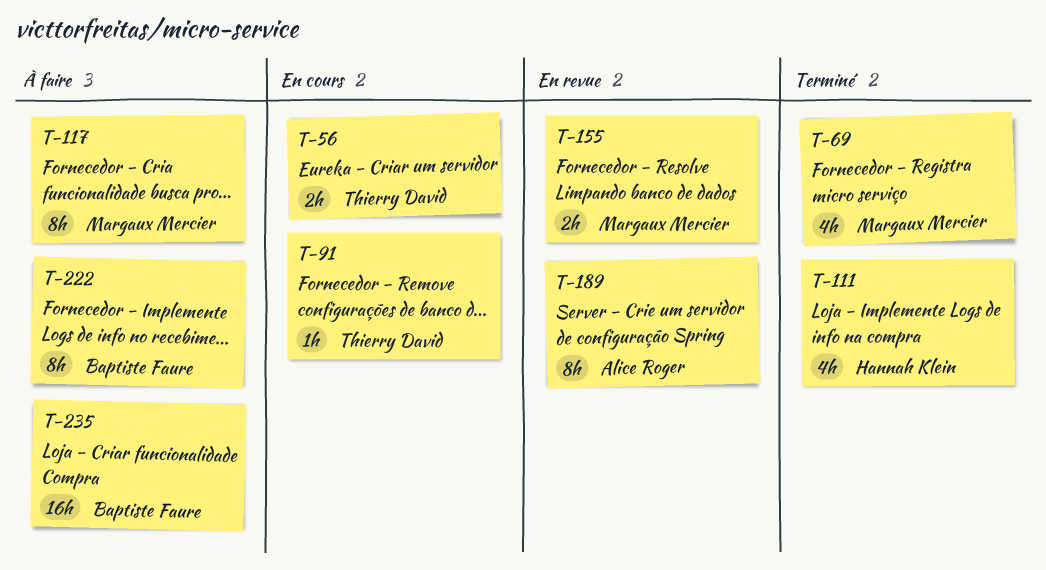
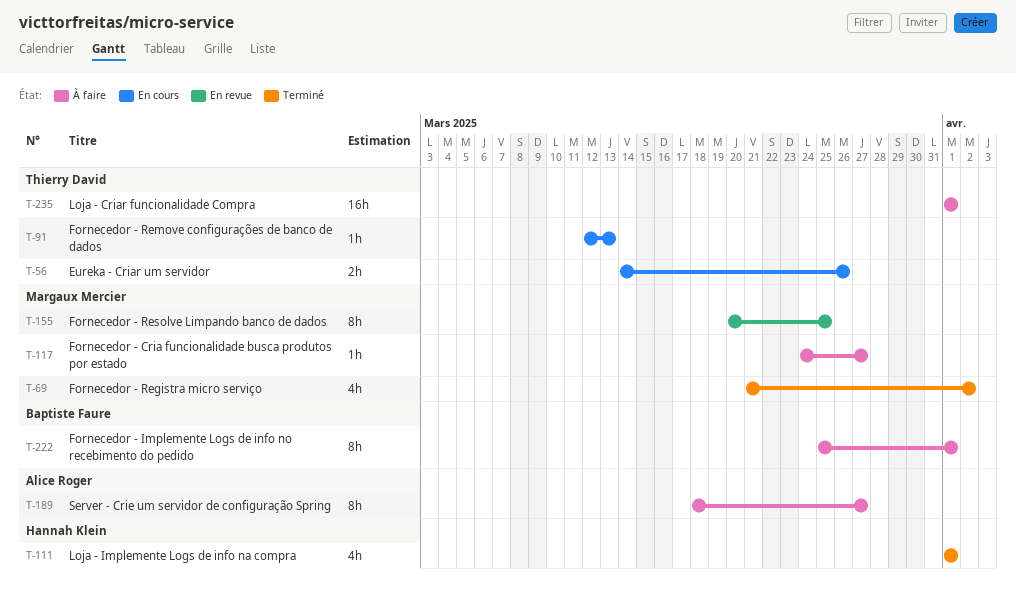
T-117, estimate: 8h -> 1h
T-155, estimate: 2h -> 8h
T-189, status: En revue -> À faire
T-235, owner: Baptiste Faure -> Thierry David

